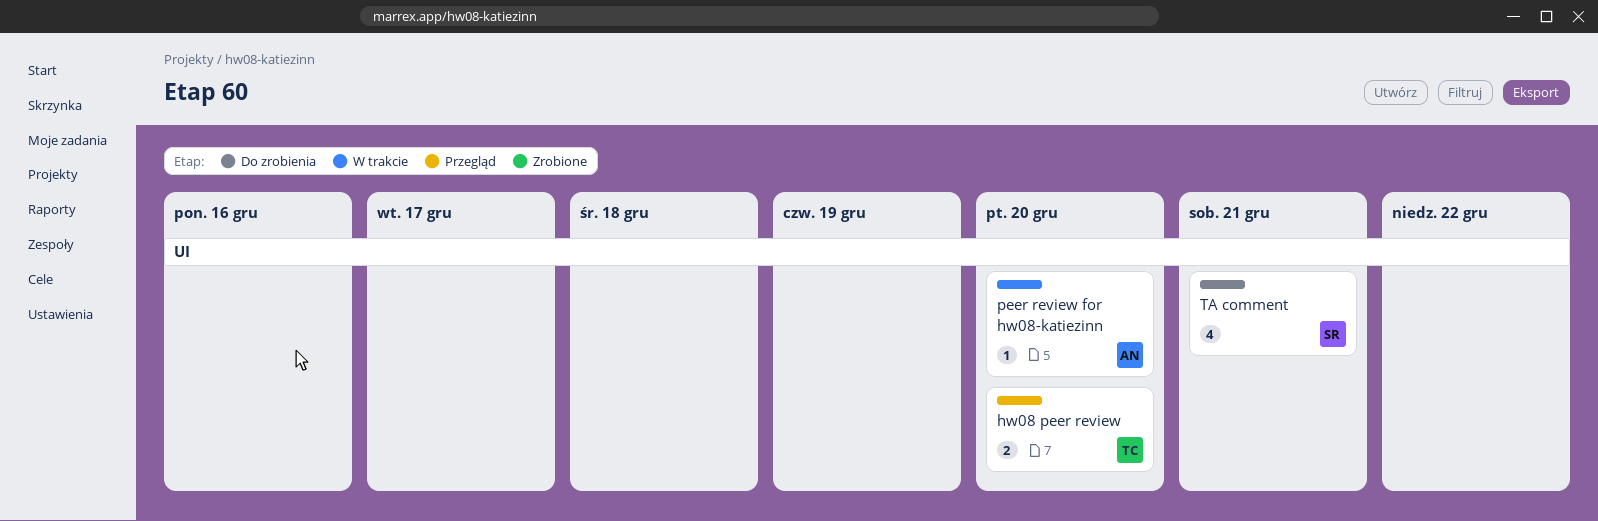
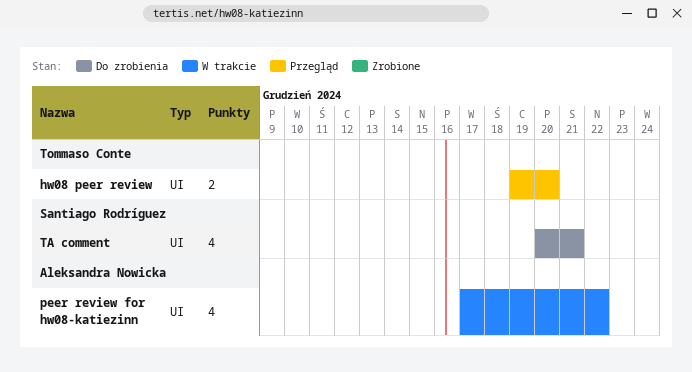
peer review for hw08-katiezinn, estimate: 1 -> 4
peer review for hw08-katiezinn, due: Dec 20 -> Dec 22

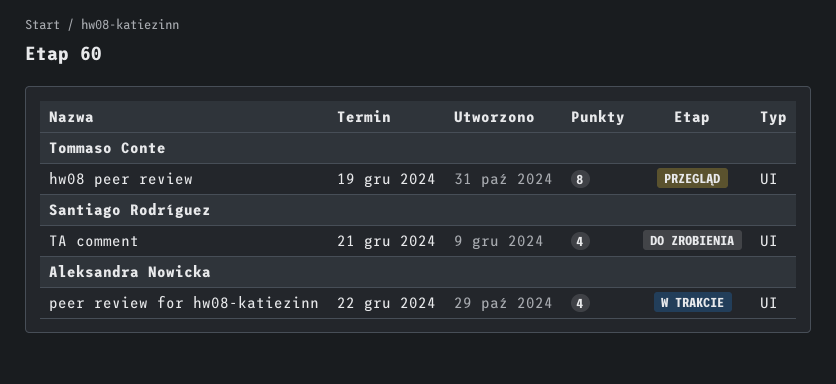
hw08 peer review, estimate: 2 -> 8
hw08 peer review, due: Dec 20 -> Dec 19

